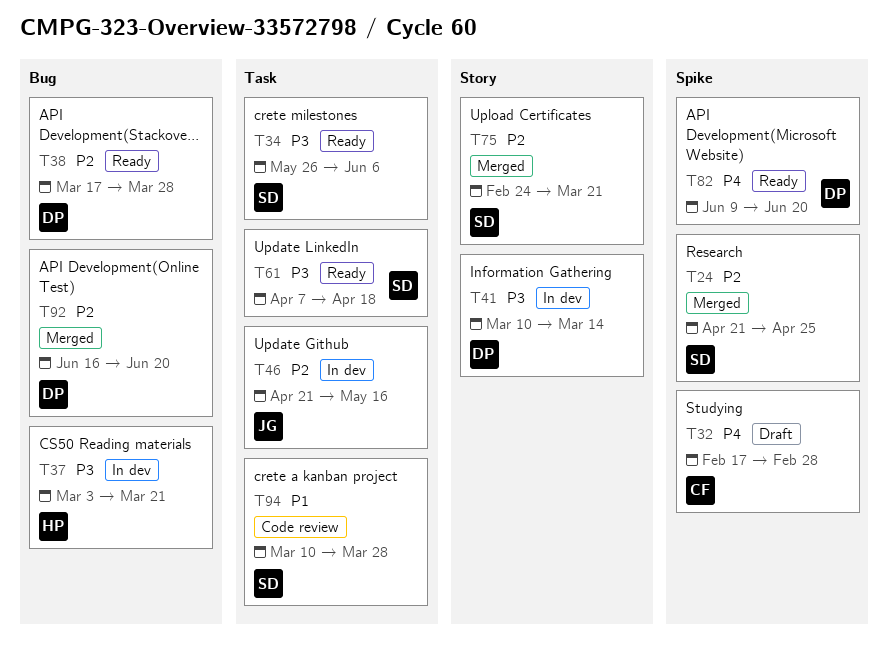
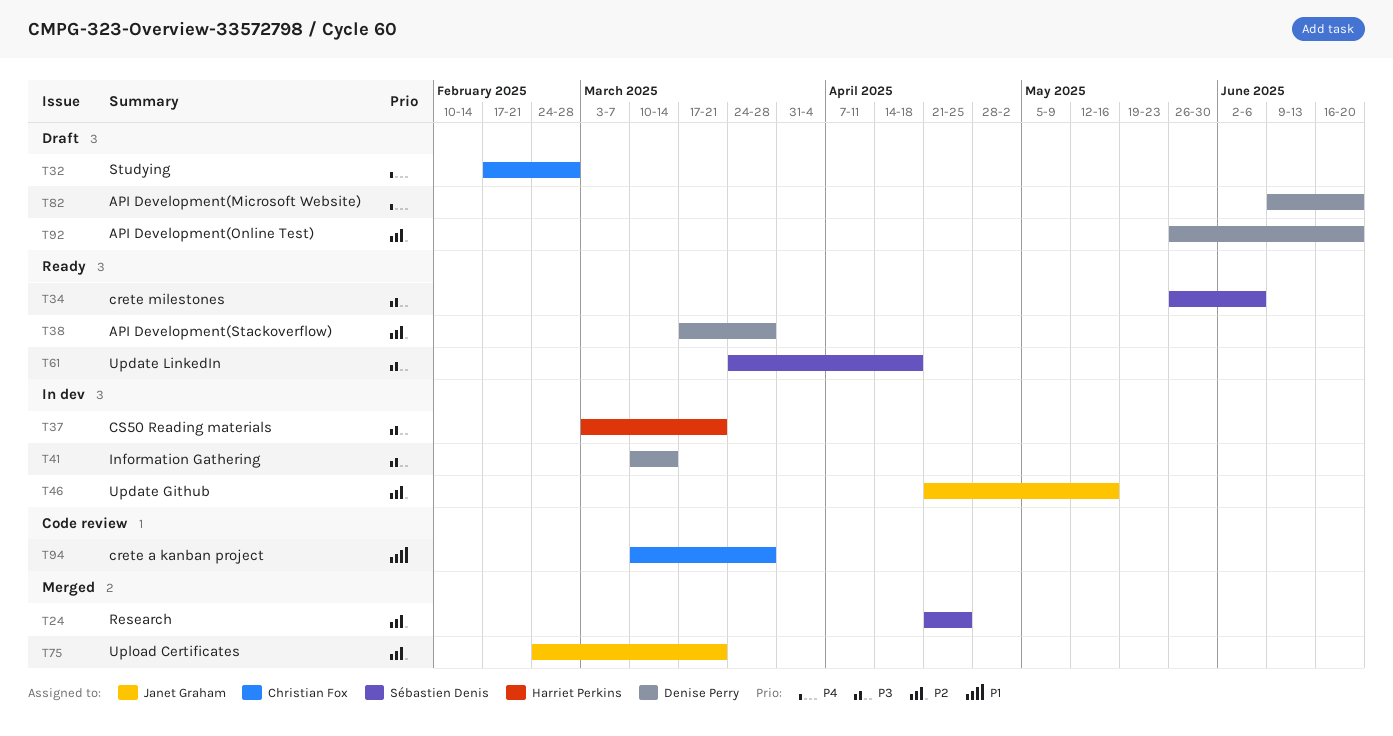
T61, start: Apr 7 -> Mar 24
T75, owner: Sébastien Denis -> Janet Graham
T82, status: Ready -> Draft
T92, status: Merged -> Draft
T92, start: Jun 16 -> May 26
T94, owner: Sébastien Denis -> Christian Fox

